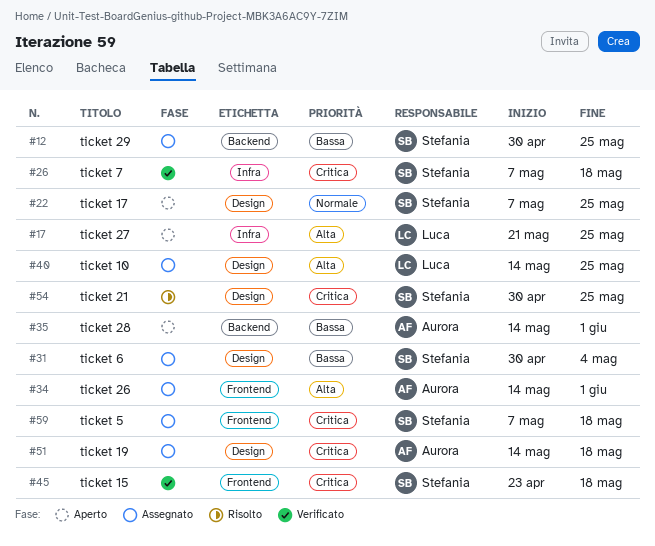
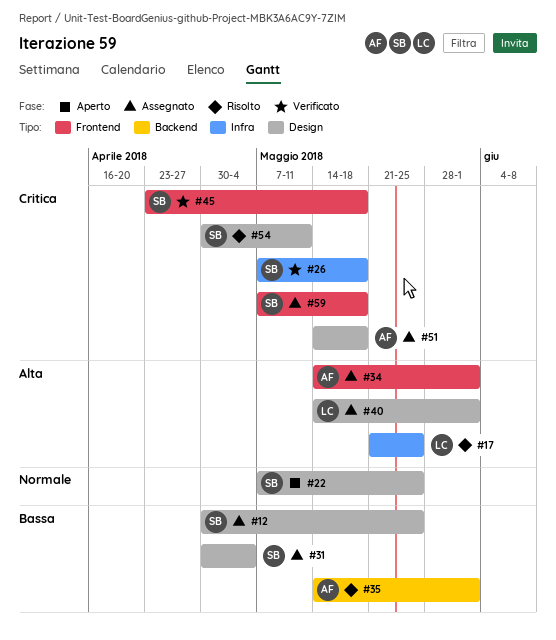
#12, label: Backend -> Design
#17, status: Aperto -> Risolto
#35, status: Aperto -> Risolto
#40, due: May 25 -> Jun 1
#54, due: May 25 -> May 11

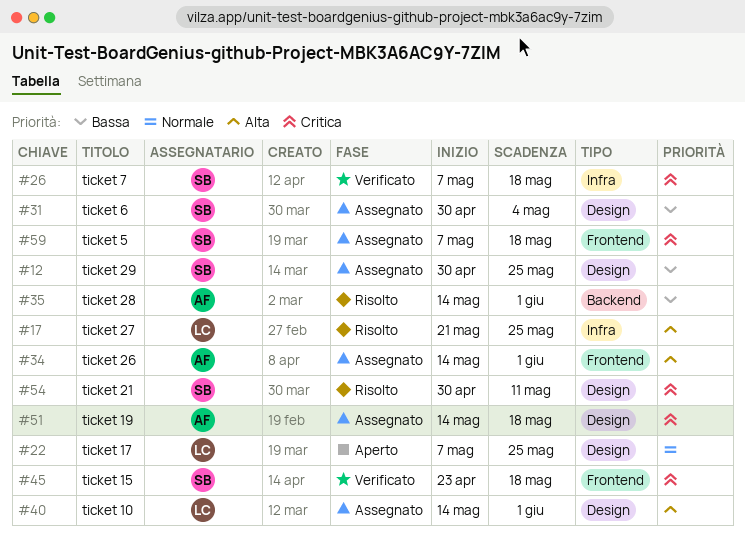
#22, owner: SB -> LC

